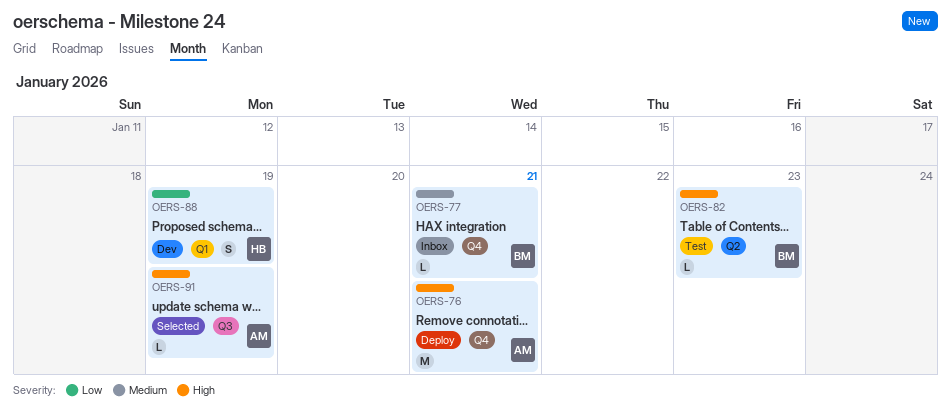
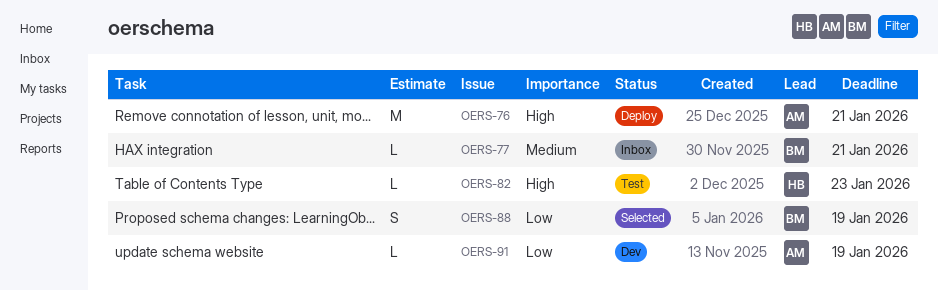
OERS-82, owner: BM -> HB
OERS-88, status: Dev -> Selected
OERS-88, owner: HB -> BM
OERS-91, status: Selected -> Dev
OERS-91, priority: High -> Low

